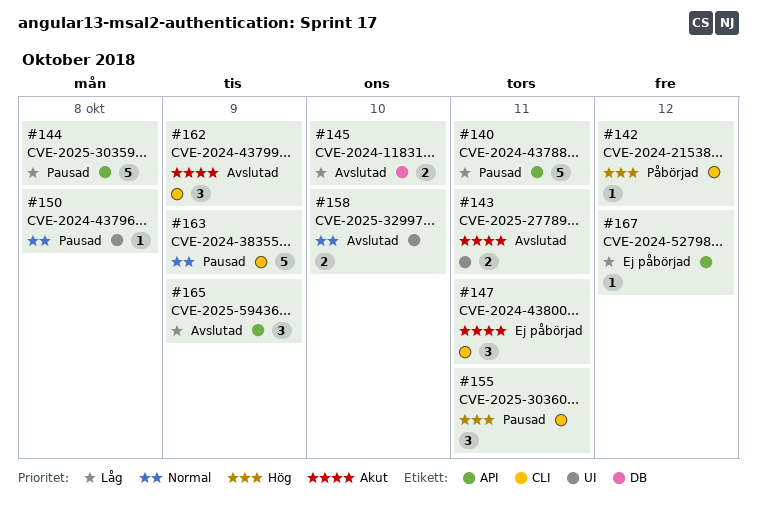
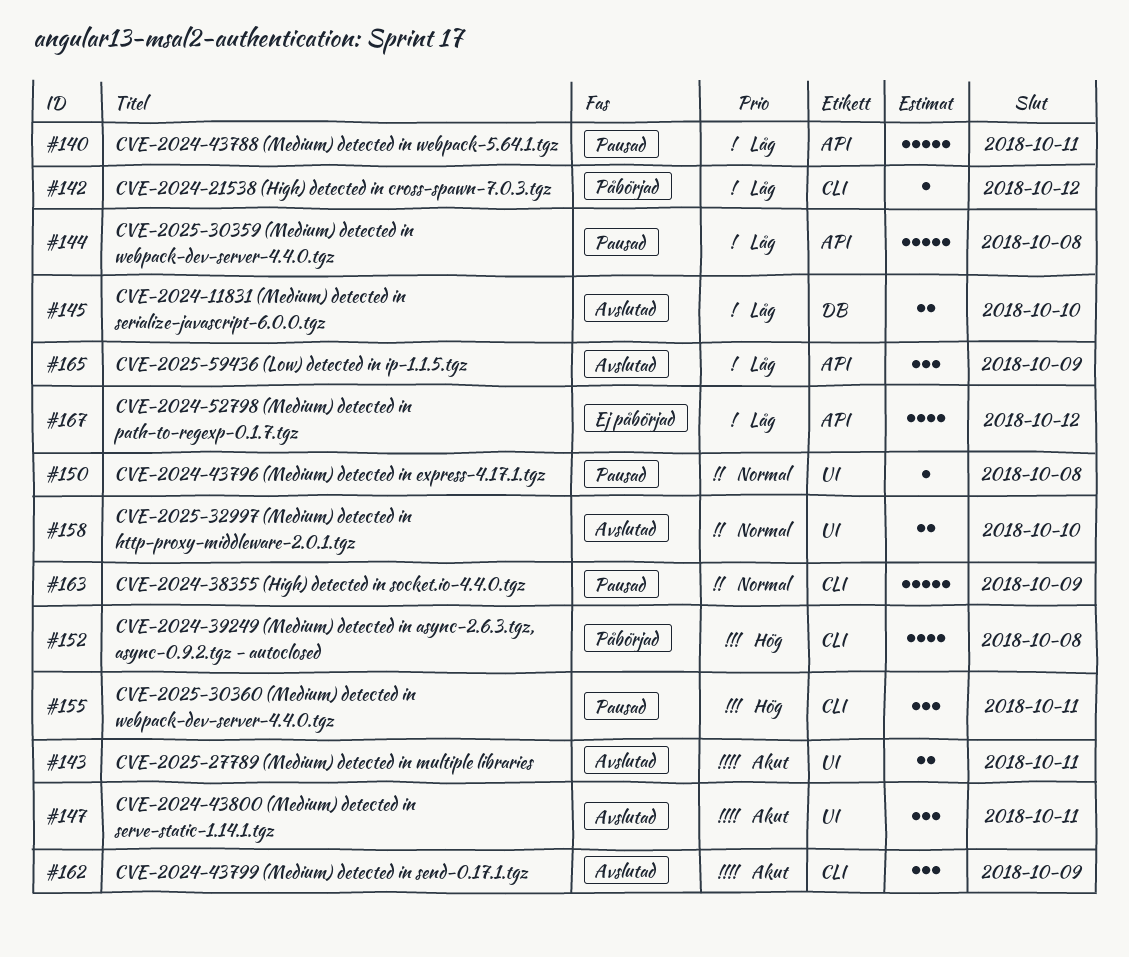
#142, priority: Hög -> Låg
#147, status: Ej påbörjad -> Avslutad
#147, label: CLI -> UI
#152: none -> present
#167, estimate: 1 -> 4

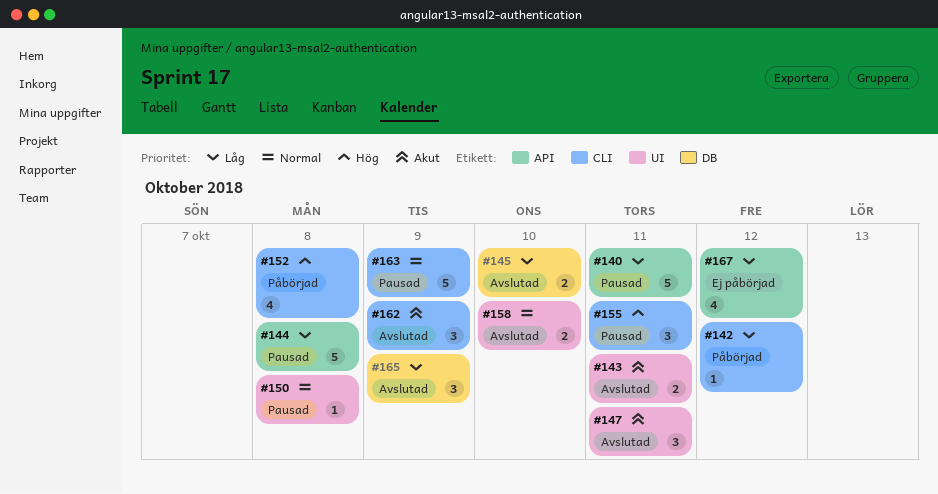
#165, label: API -> DB

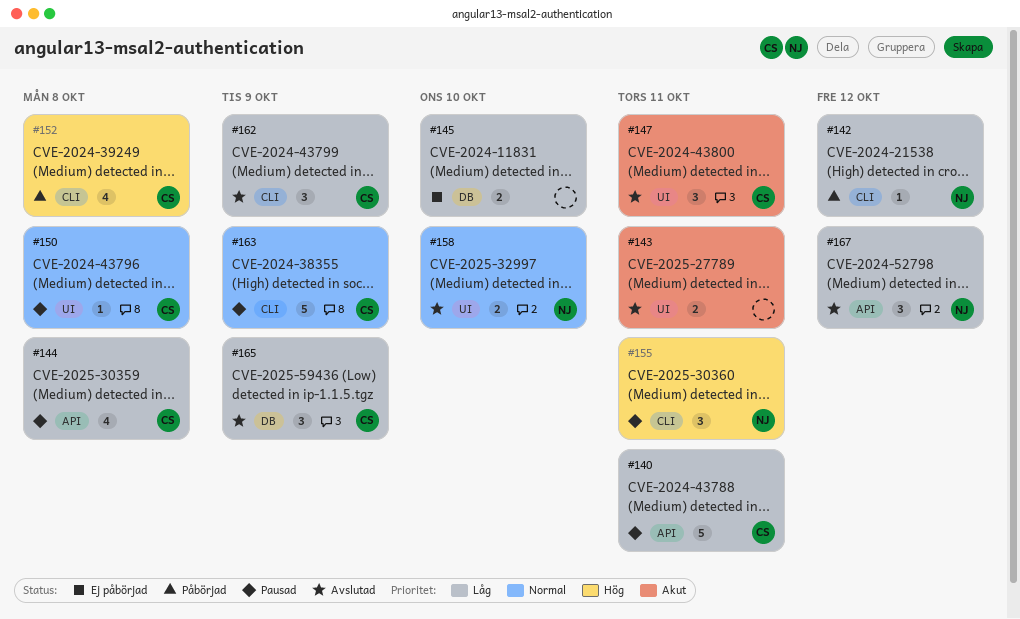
#144, estimate: 5 -> 4
#145, status: Avslutad -> Ej påbörjad
#162, priority: Akut -> Låg
#167, status: Ej påbörjad -> Avslutad
#167, estimate: 4 -> 3

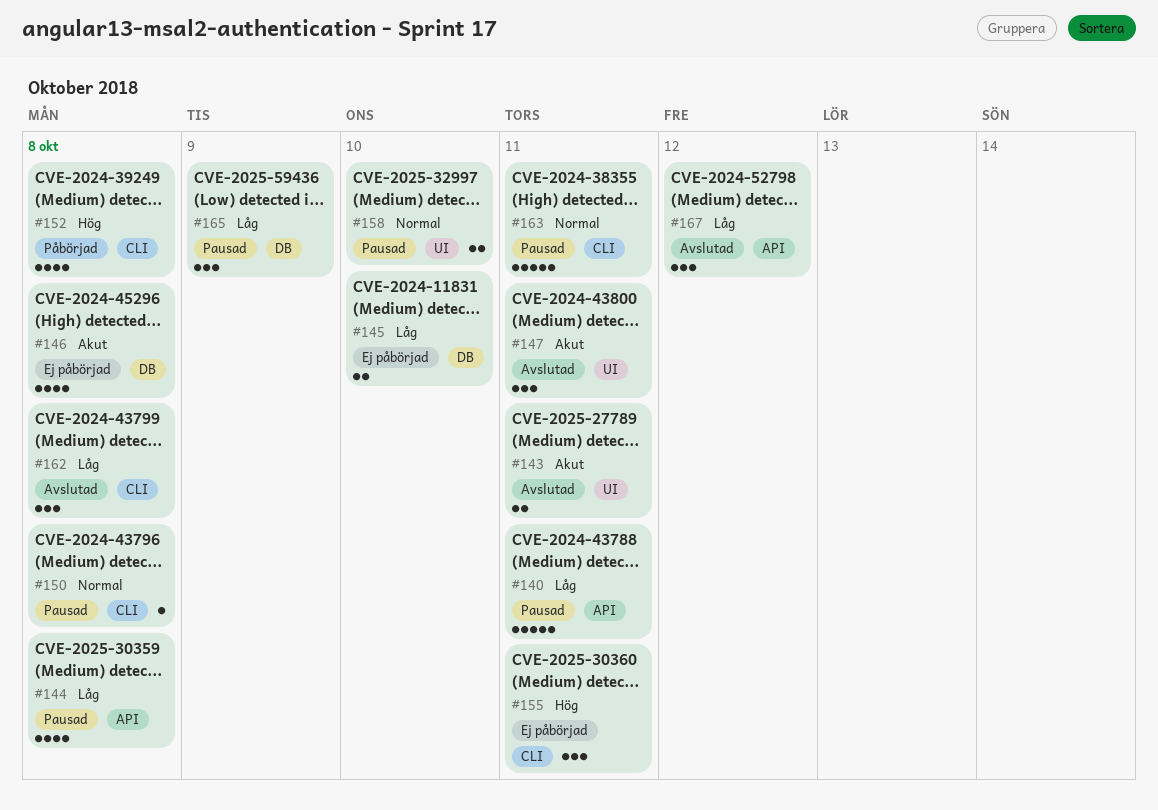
#142: present -> none
#146: none -> present
#150, label: UI -> CLI
#155, status: Pausad -> Ej påbörjad
#158, status: Avslutad -> Pausad
#162, due: Oct 9 -> Oct 8
#163, due: Oct 9 -> Oct 11
#165, status: Avslutad -> Pausad

